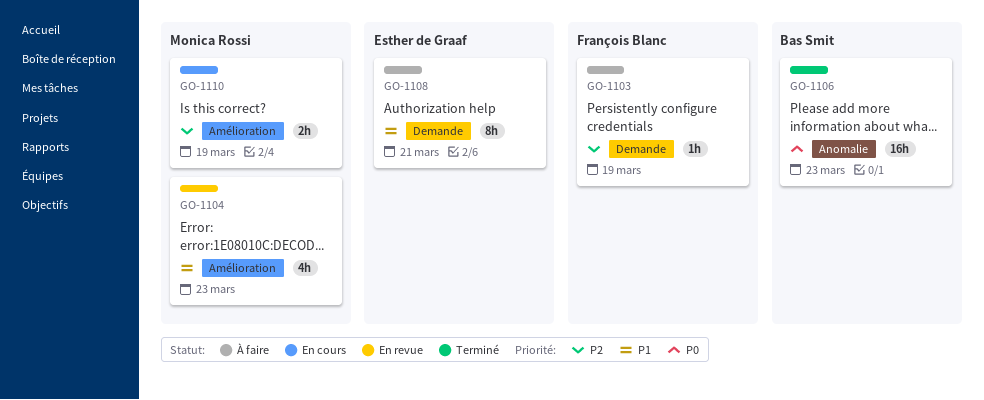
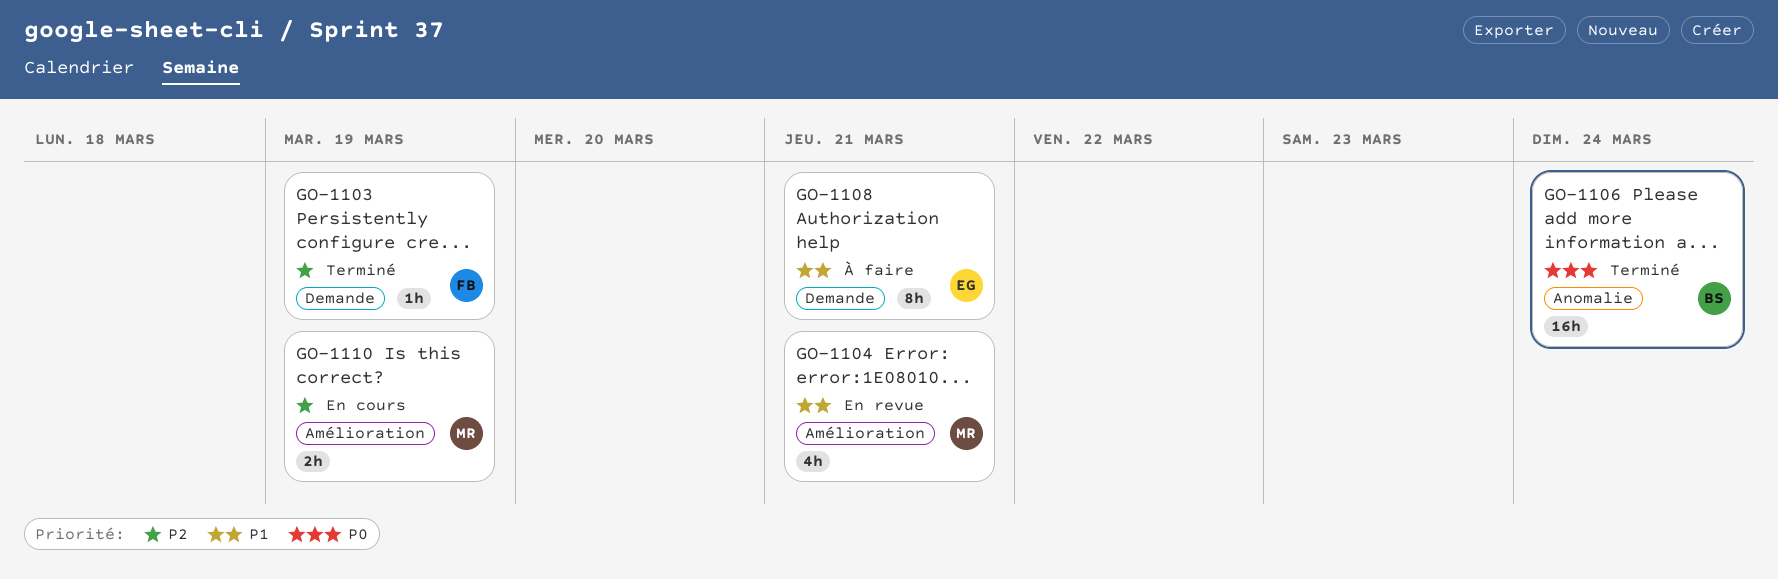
GO-1103, status: À faire -> Terminé
GO-1104, due: Mar 23 -> Mar 21
GO-1106, due: Mar 23 -> Mar 24

